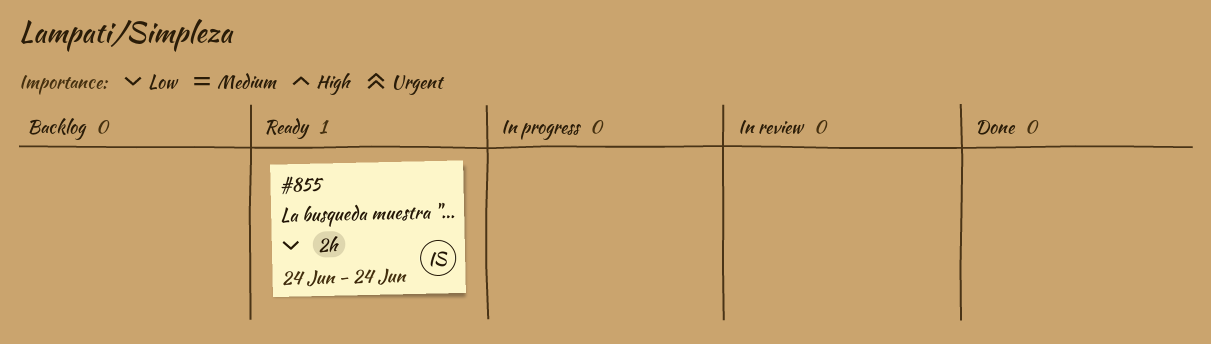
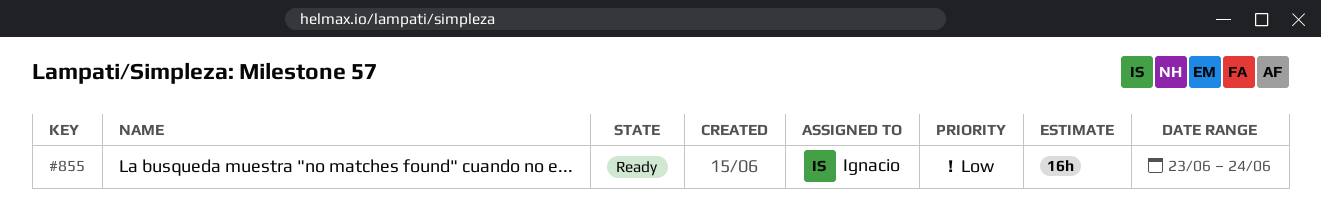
#855, estimate: 2h -> 16h
#855, start: Jun 24 -> Jun 23

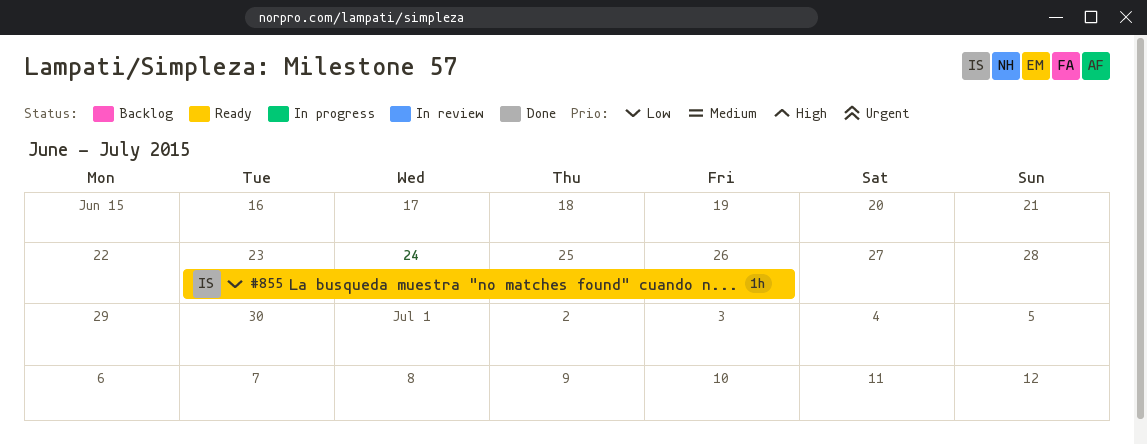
#855, estimate: 16h -> 1h
#855, due: Jun 24 -> Jun 26

